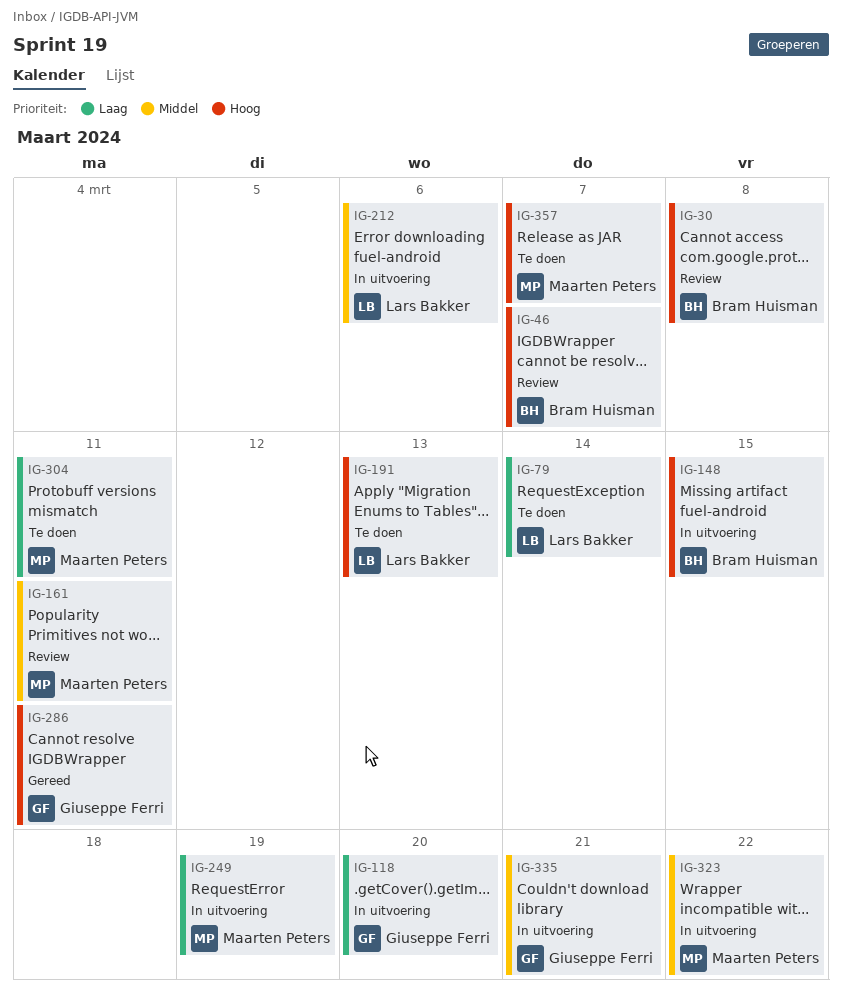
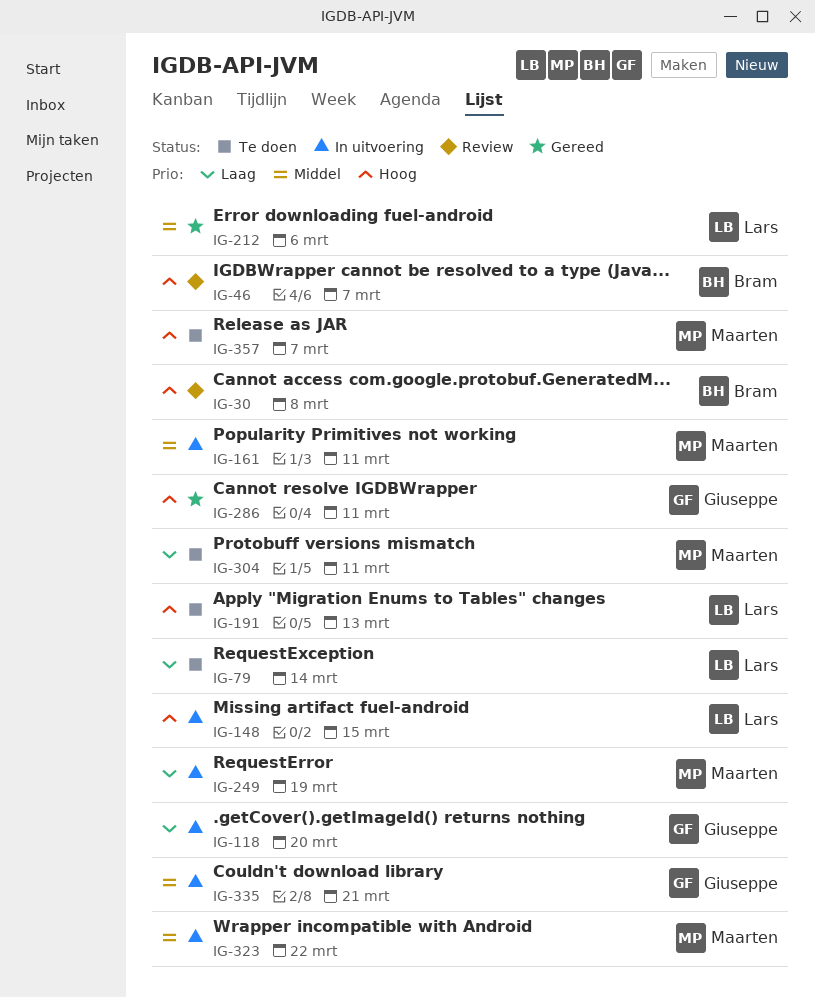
IG-148, owner: Bram Huisman -> Lars Bakker
IG-161, status: Review -> In uitvoering
IG-212, status: In uitvoering -> Gereed

